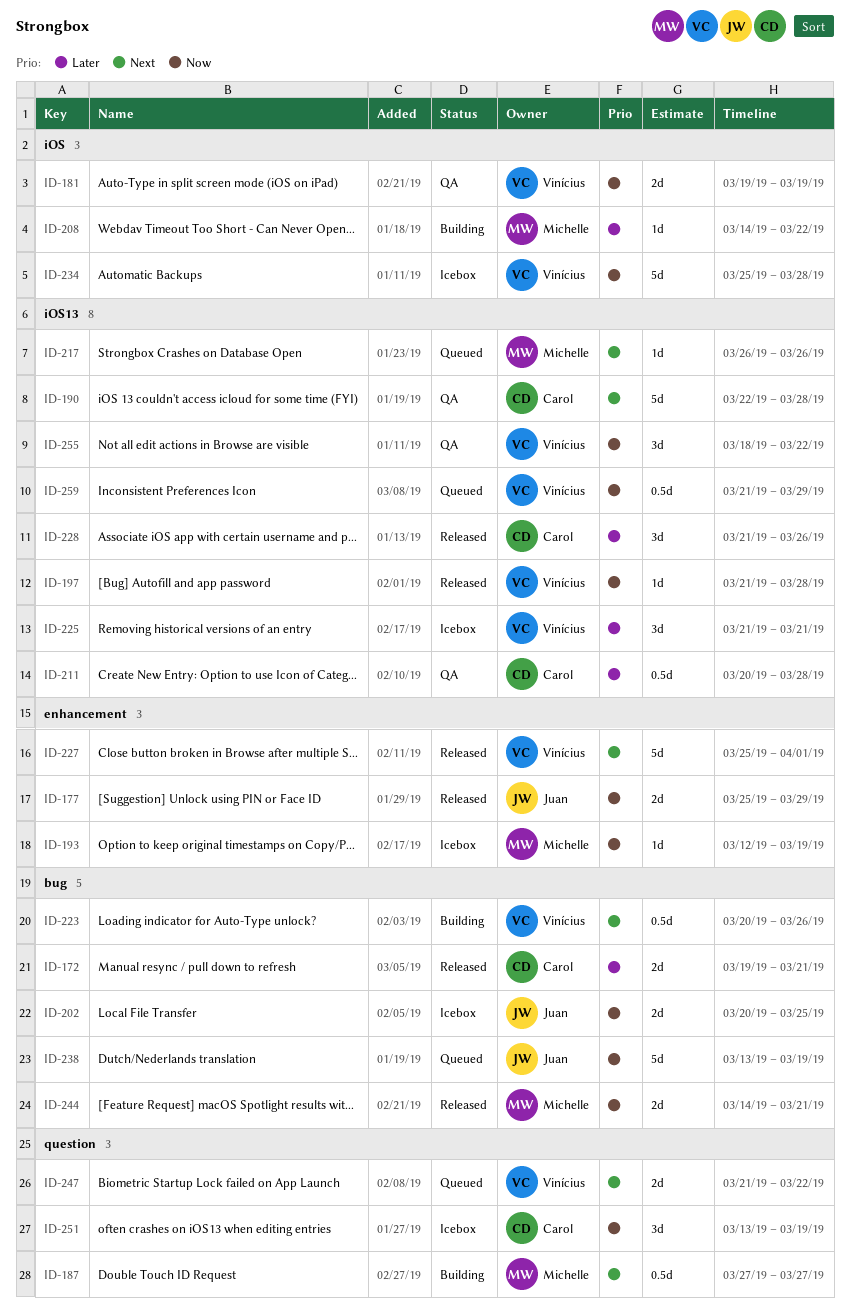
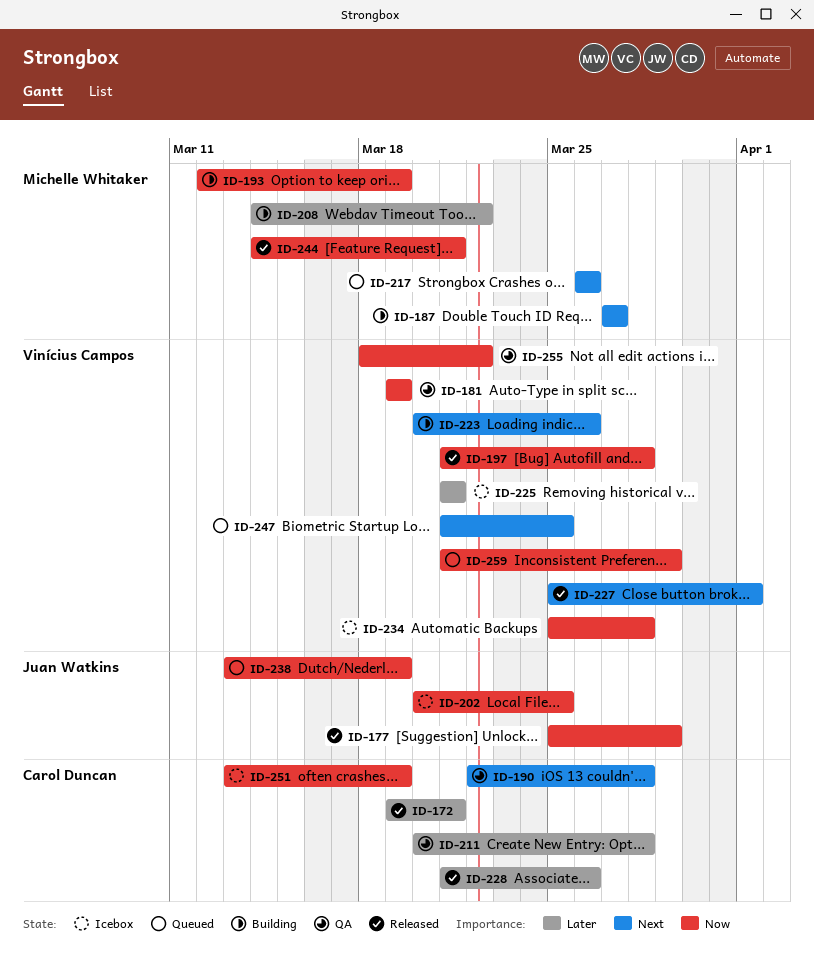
ID-193, status: Icebox -> Building
ID-247, due: Mar 22 -> Mar 25

